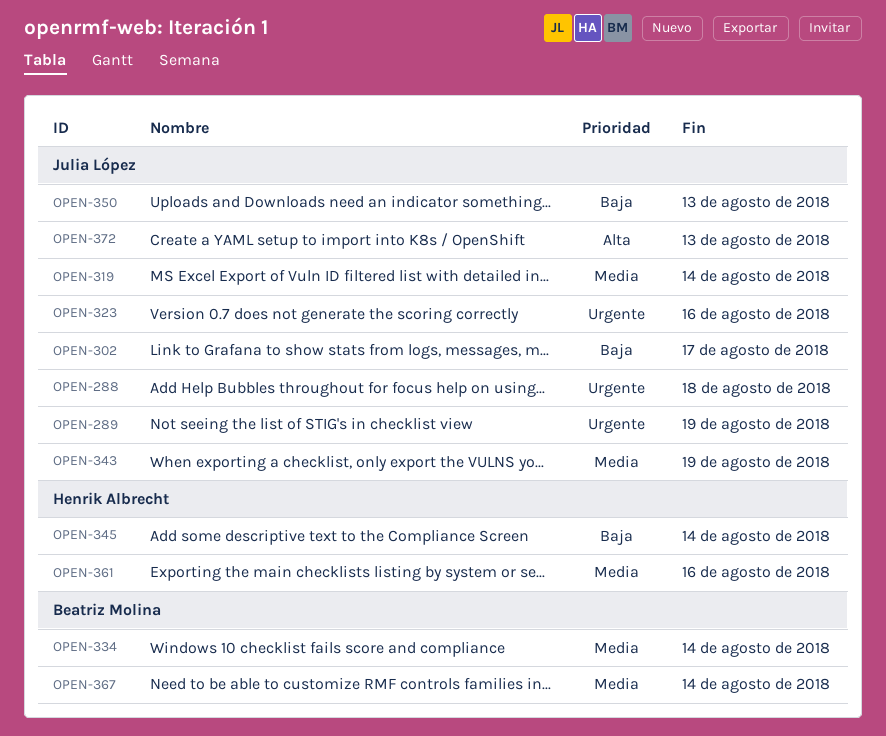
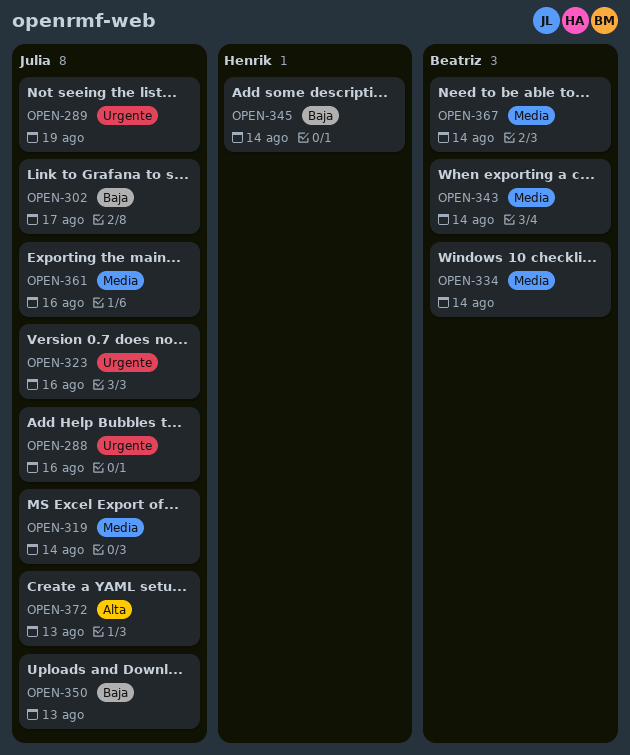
OPEN-288, due: Aug 18 -> Aug 16
OPEN-343, owner: Julia López -> Beatriz Molina
OPEN-343, due: Aug 19 -> Aug 14
OPEN-361, owner: Henrik Albrecht -> Julia López

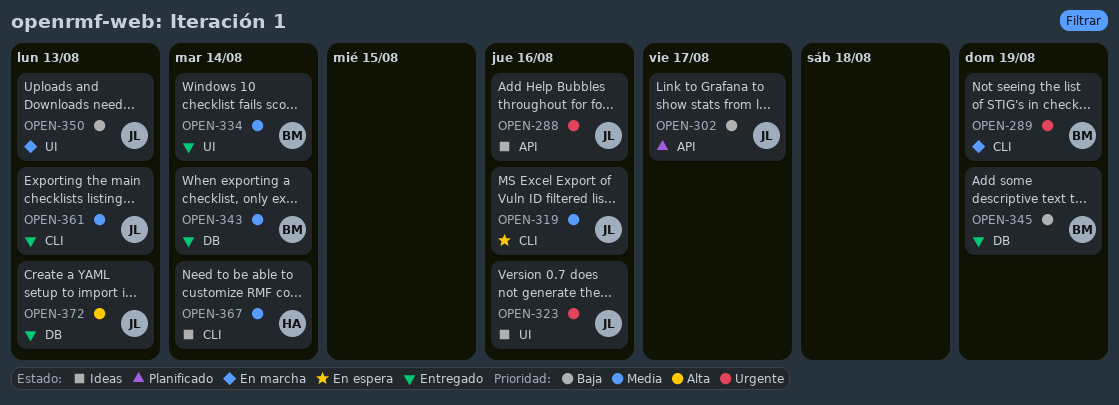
OPEN-289, owner: Julia -> Beatriz
OPEN-319, due: Aug 14 -> Aug 16
OPEN-345, owner: Henrik -> Beatriz
OPEN-345, due: Aug 14 -> Aug 19
OPEN-361, due: Aug 16 -> Aug 13
OPEN-367, owner: Beatriz -> Henrik

